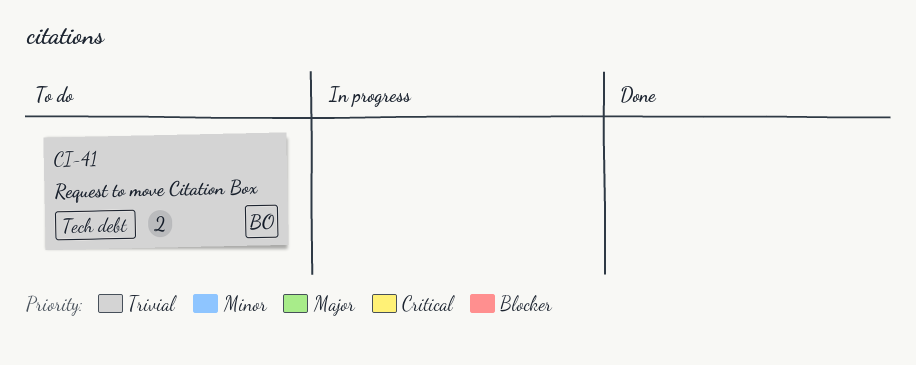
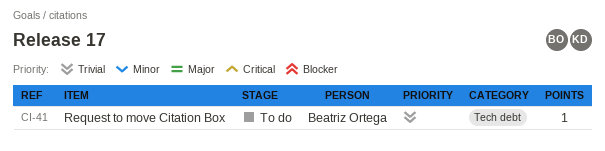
CI-41, estimate: 2 -> 1

